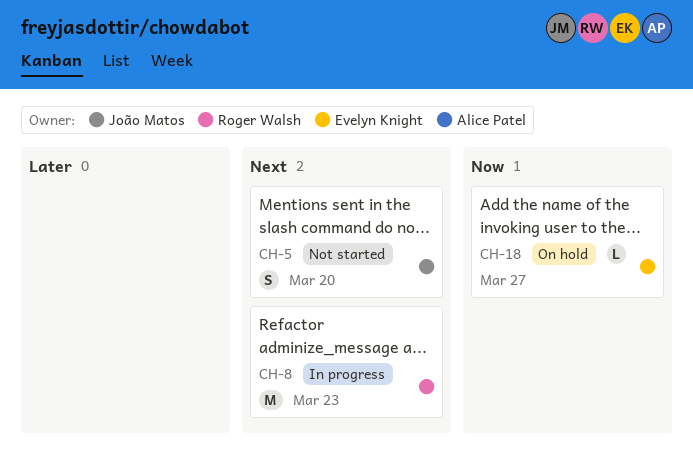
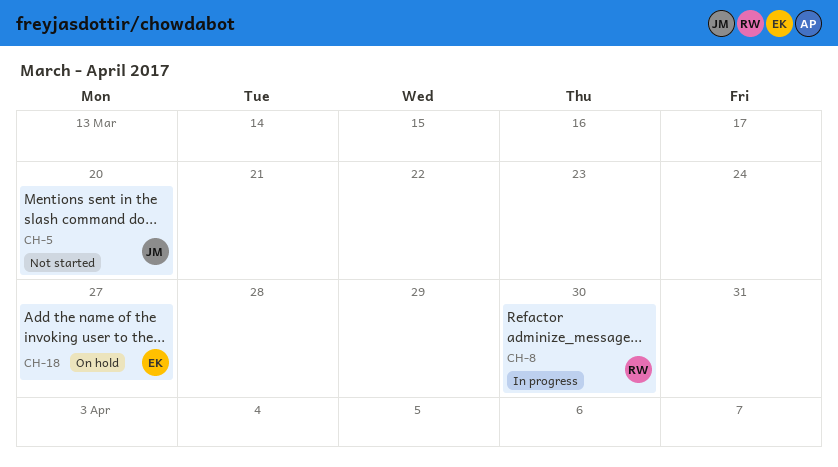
CH-8, due: Mar 23 -> Mar 30

